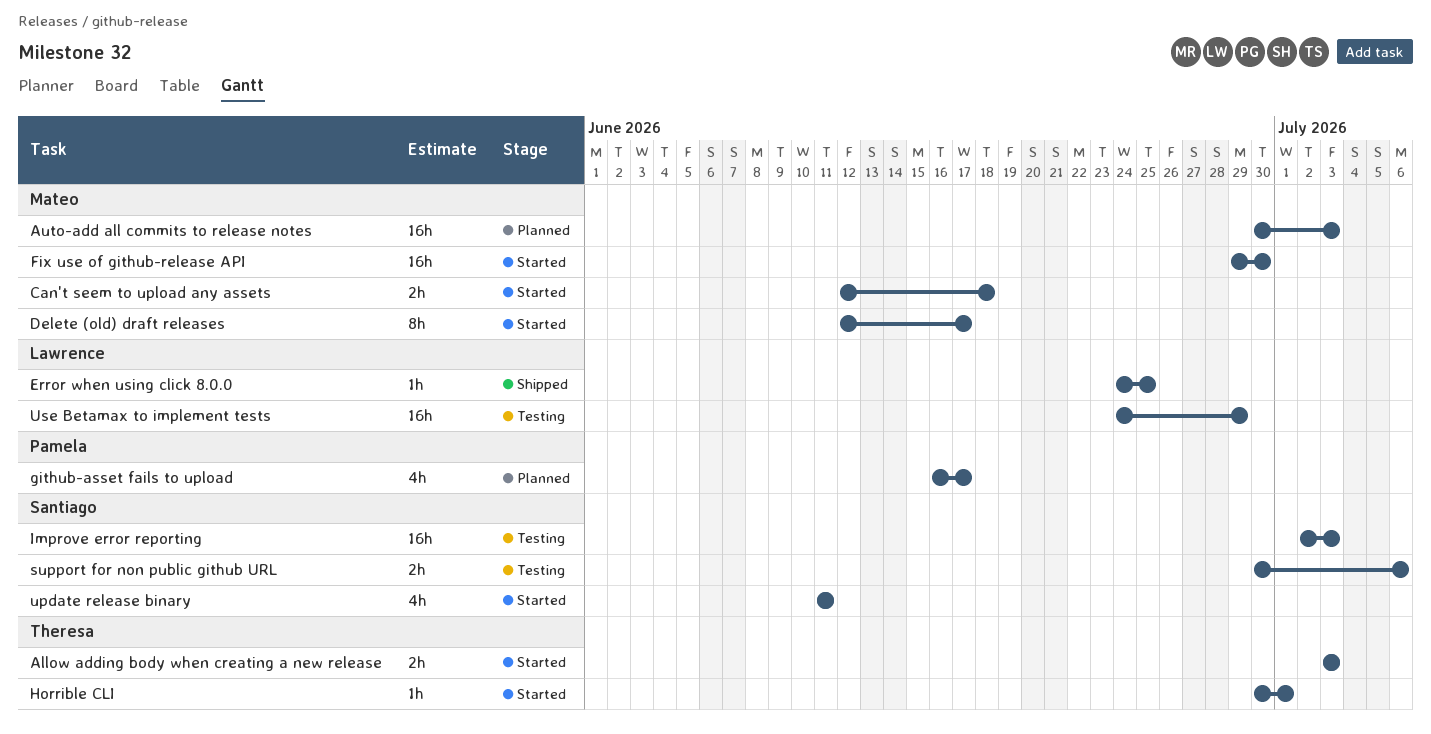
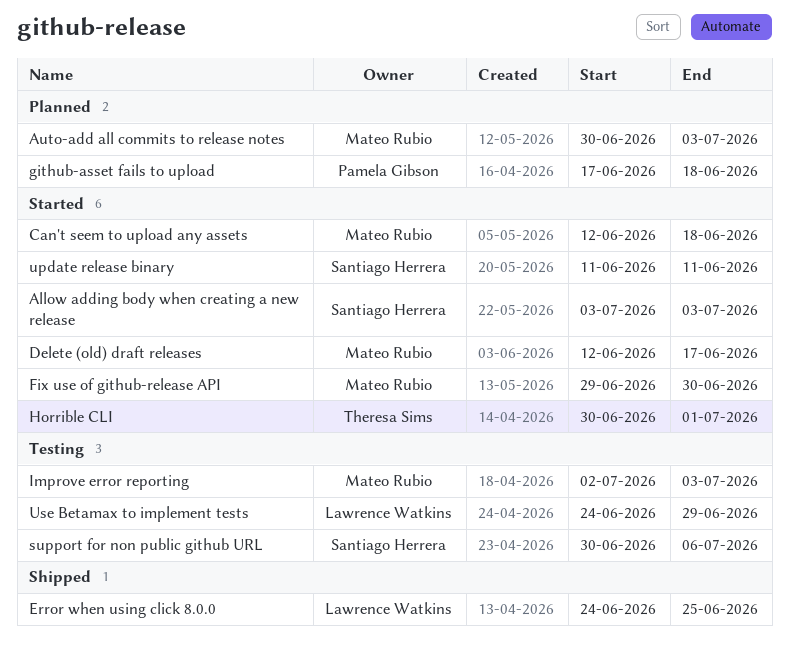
Allow adding body when creating a new release, owner: Theresa Sims -> Santiago Herrera
github-asset fails to upload, start: Jun 16 -> Jun 17
github-asset fails to upload, due: Jun 17 -> Jun 18
Improve error reporting, owner: Santiago Herrera -> Mateo Rubio

